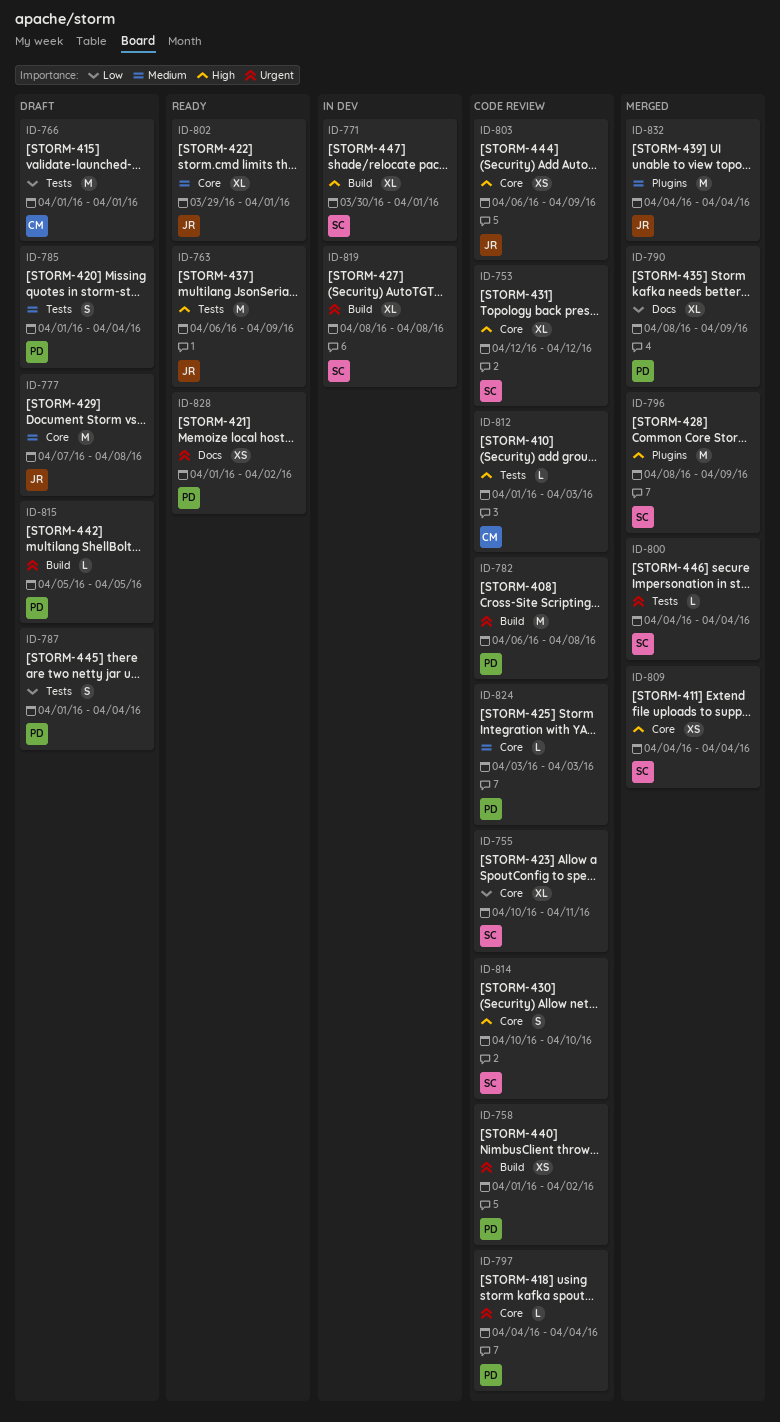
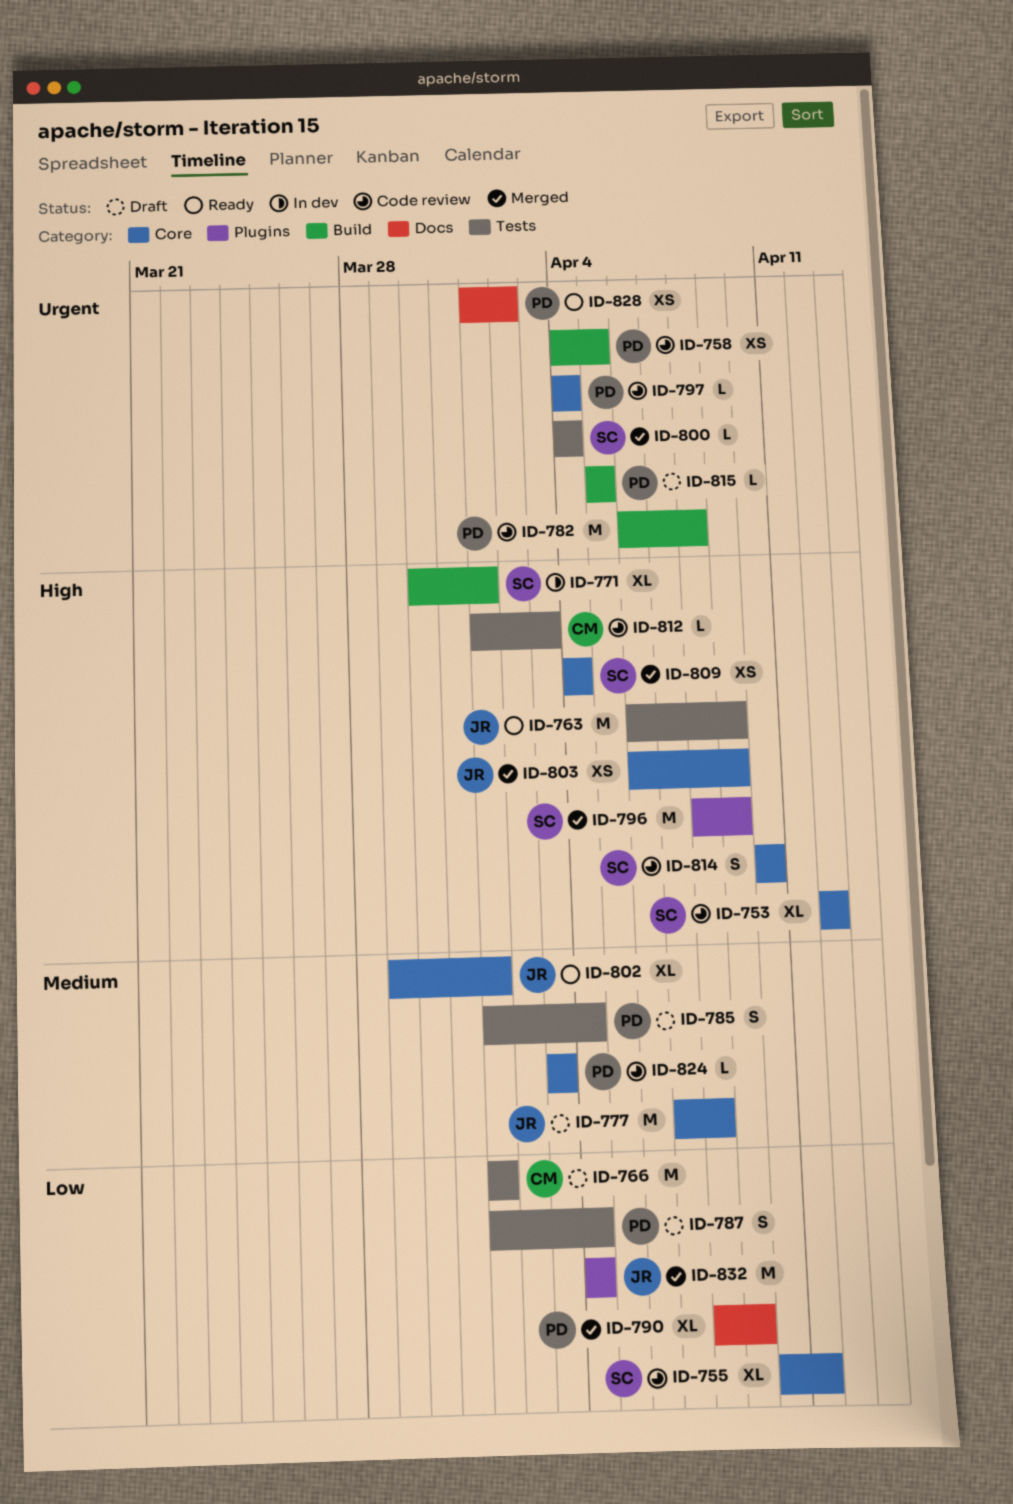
ID-758, start: Apr 1 -> Apr 4
ID-758, due: Apr 2 -> Apr 5
ID-803, status: Code review -> Merged
ID-819: present -> none
ID-832, priority: Medium -> Low

